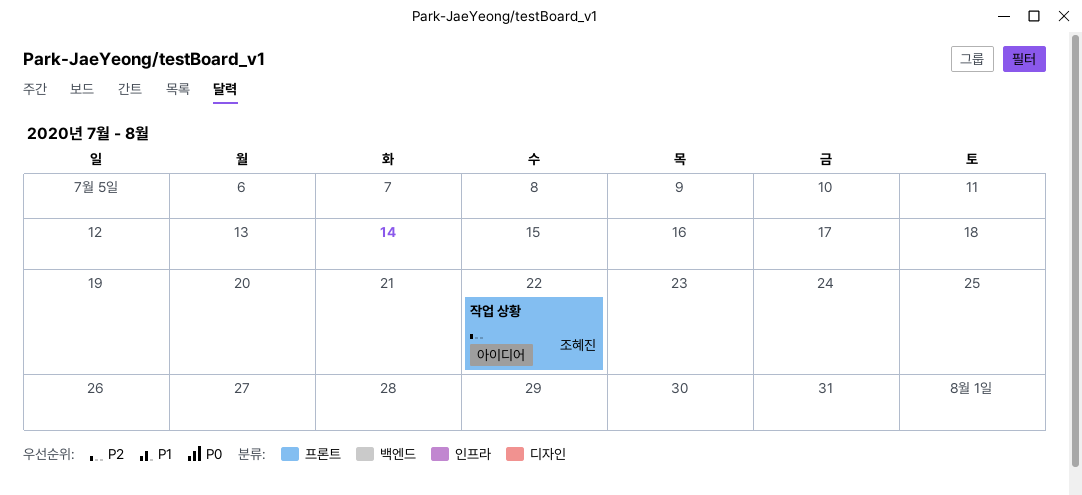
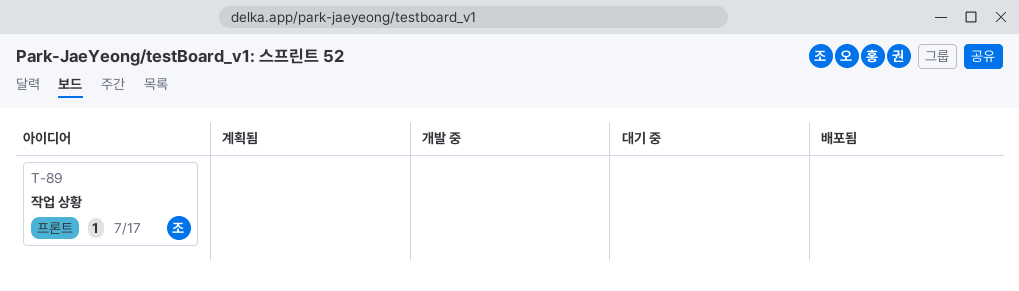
작업 상황, due: Jul 22 -> Jul 17

